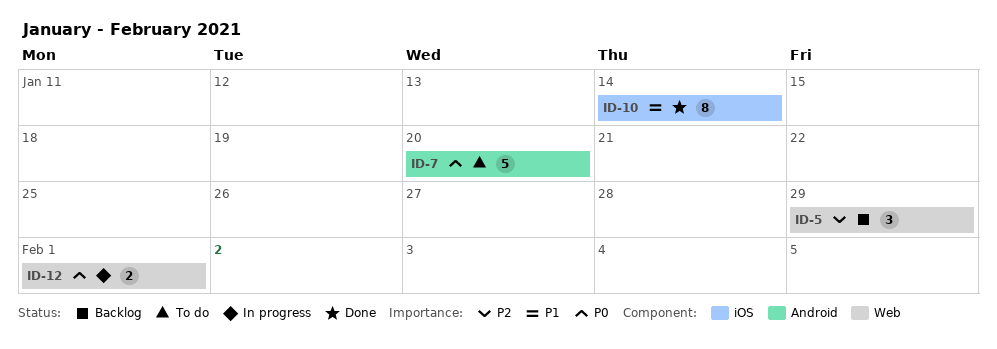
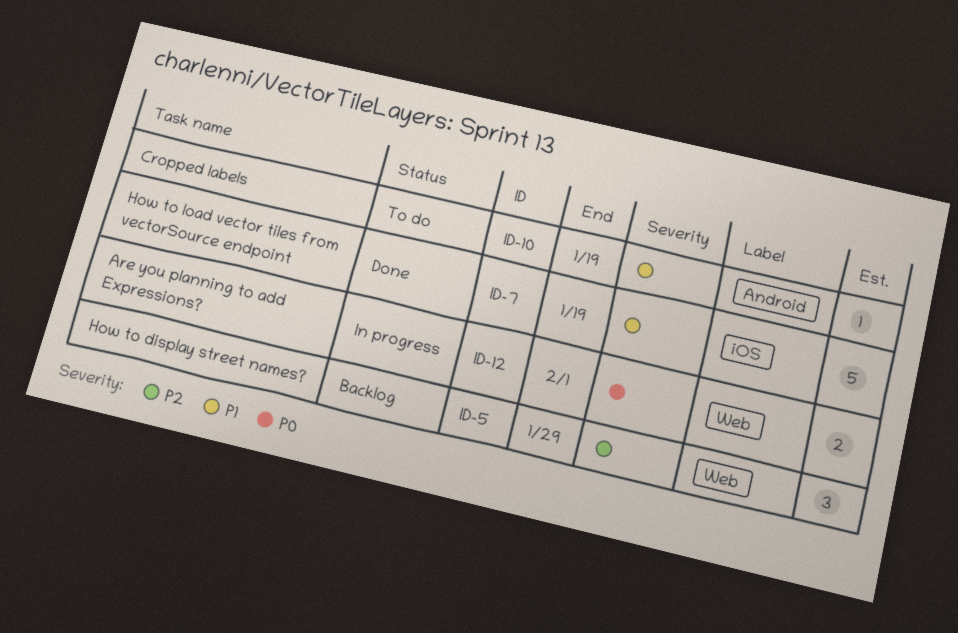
ID-7, status: To do -> Done
ID-7, priority: P0 -> P1
ID-7, label: Android -> iOS
ID-7, due: Jan 20 -> Jan 19
ID-10, status: Done -> To do
ID-10, label: iOS -> Android
ID-10, estimate: 8 -> 1
ID-10, due: Jan 14 -> Jan 19

